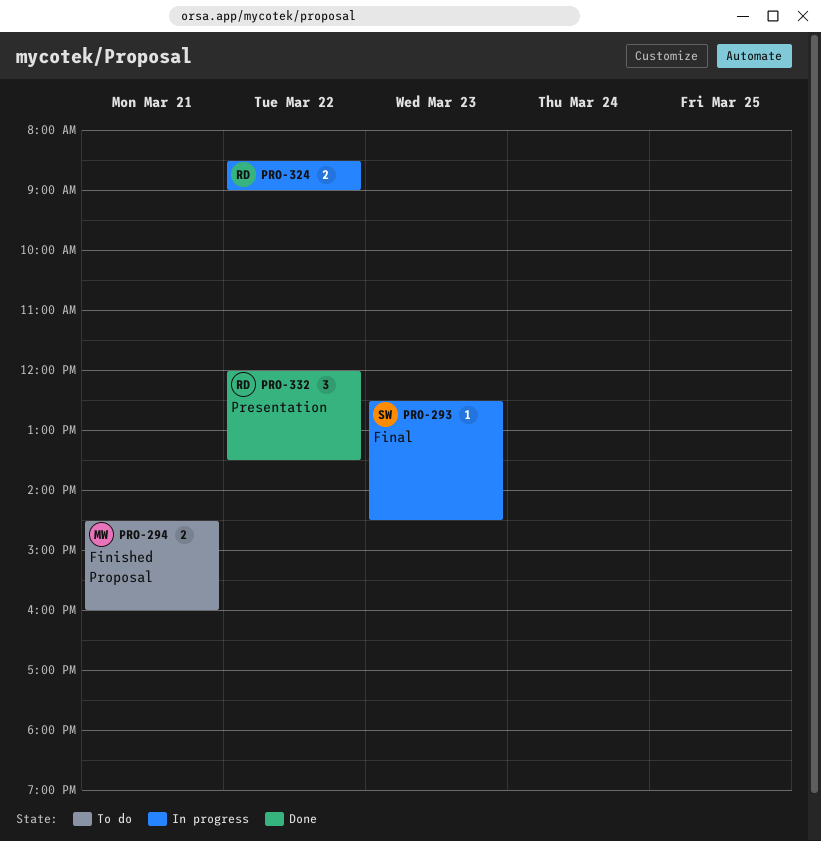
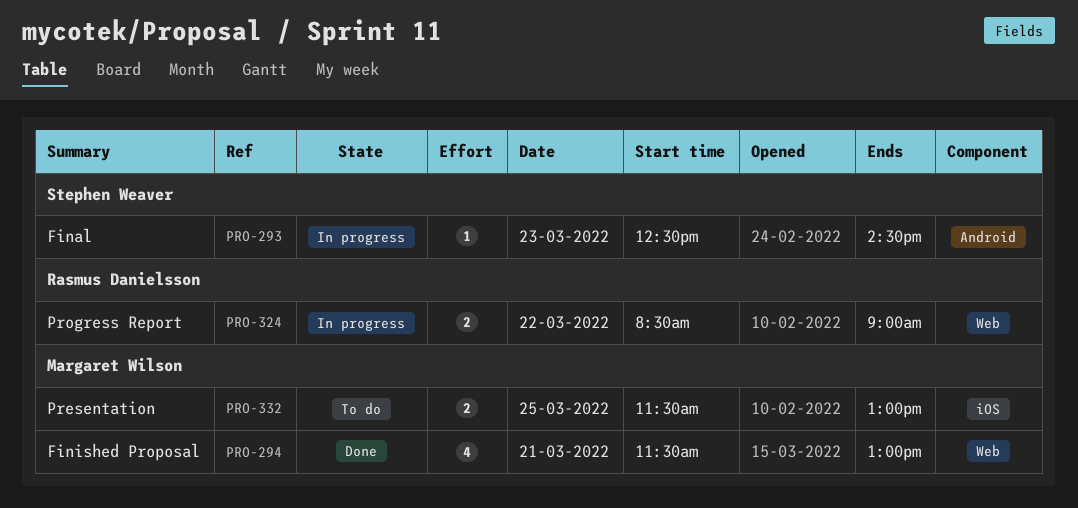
PRO-294, status: To do -> Done
PRO-294, estimate: 2 -> 4
PRO-294, begins: 14:30 -> 11:30
PRO-294, ends: 16:00 -> 13:00
PRO-332, status: Done -> To do
PRO-332, owner: Rasmus Danielsson -> Margaret Wilson
PRO-332, estimate: 3 -> 2
PRO-332, day: Mar 22 -> Mar 25
PRO-332, begins: 12:00 -> 11:30
PRO-332, ends: 13:30 -> 13:00

